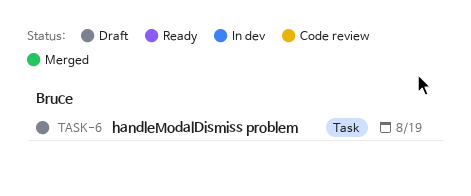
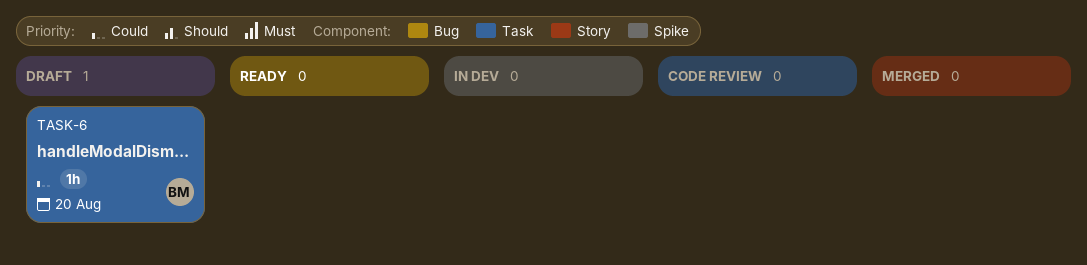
TASK-6, due: Aug 19 -> Aug 20

